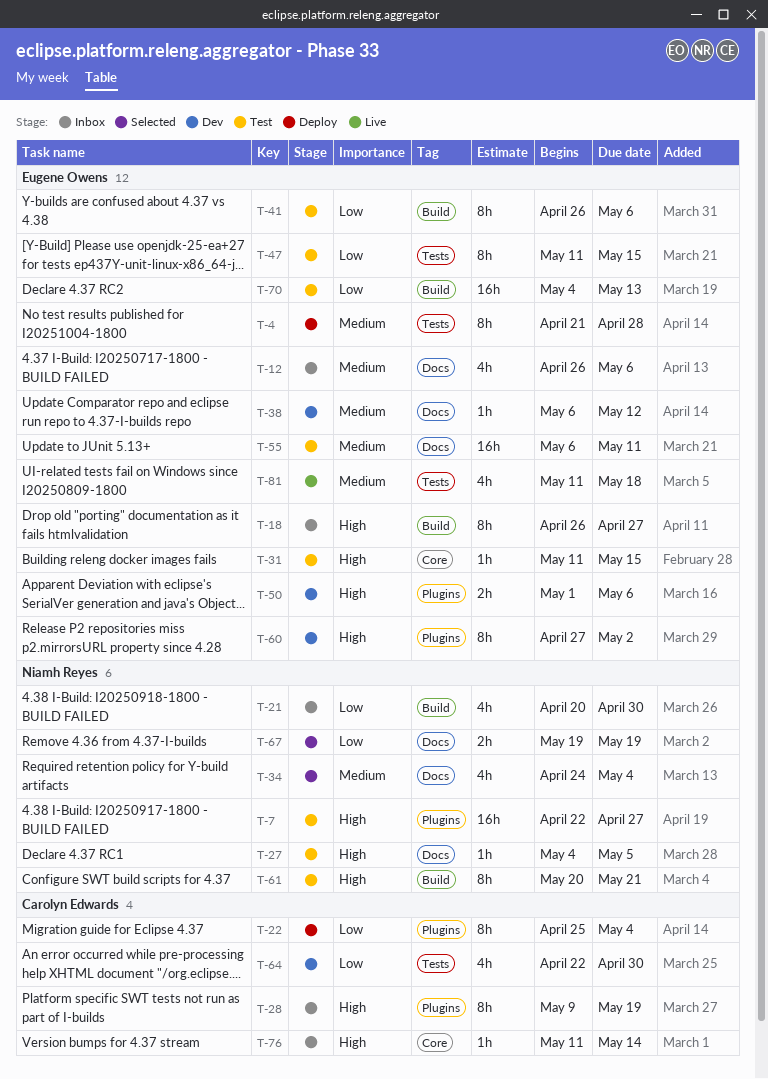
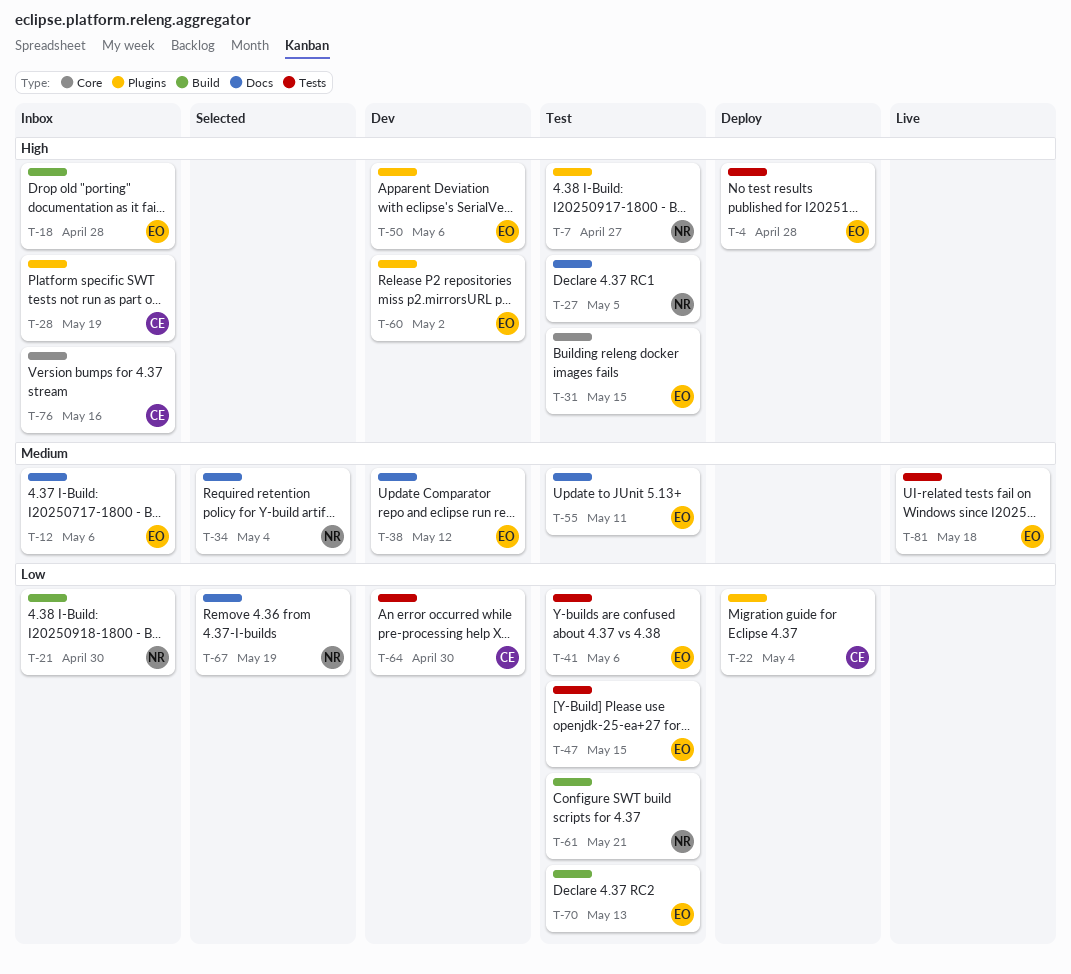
T-4, priority: Medium -> High
T-18, due: Apr 27 -> Apr 28
T-41, label: Build -> Tests
T-61, priority: High -> Low
T-76, due: May 14 -> May 16

